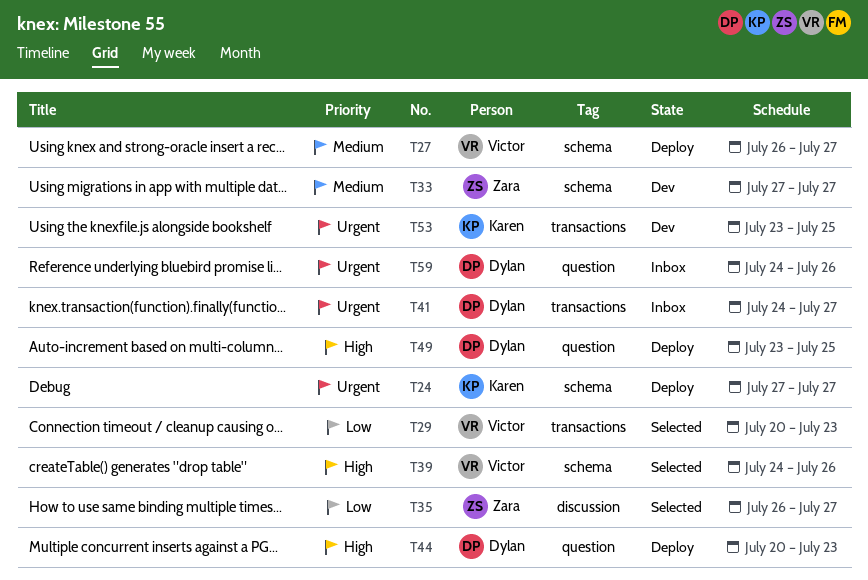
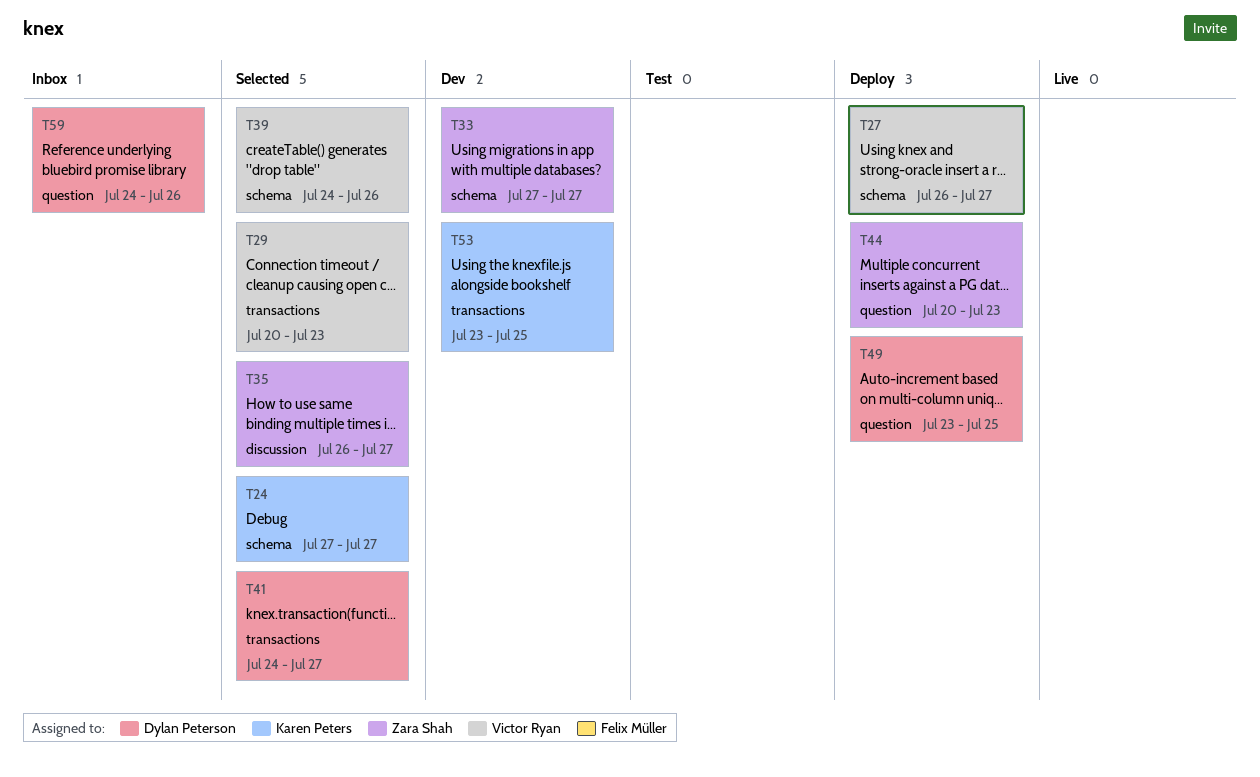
T24, status: Deploy -> Selected
T41, status: Inbox -> Selected
T44, owner: Dylan Peterson -> Zara Shah

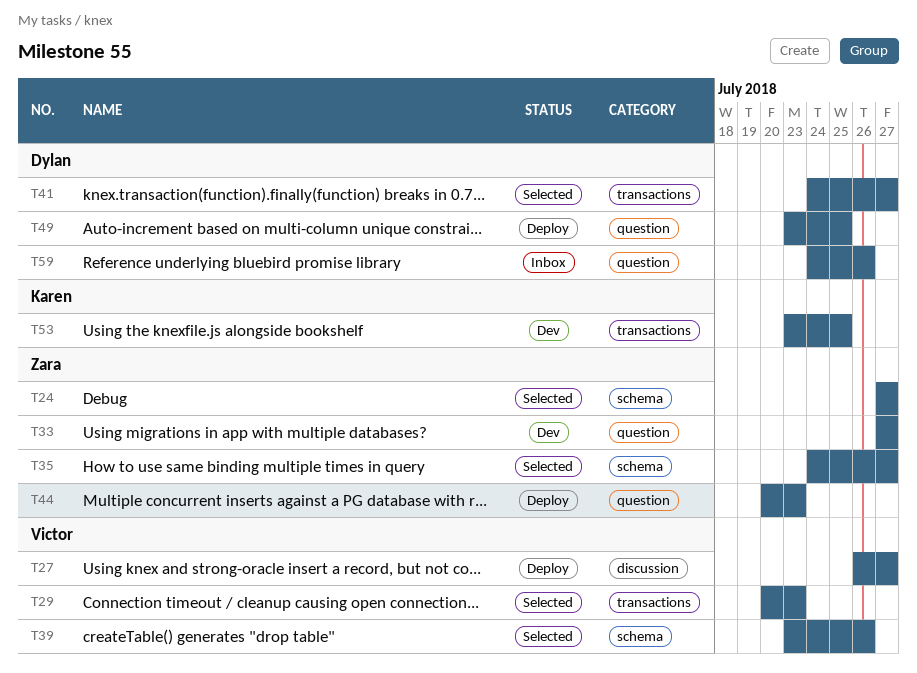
T24, owner: Karen Peters -> Zara Shah
T27, label: schema -> discussion
T33, label: schema -> question
T35, label: discussion -> schema
T35, start: Jul 26 -> Jul 24
T39, start: Jul 24 -> Jul 23

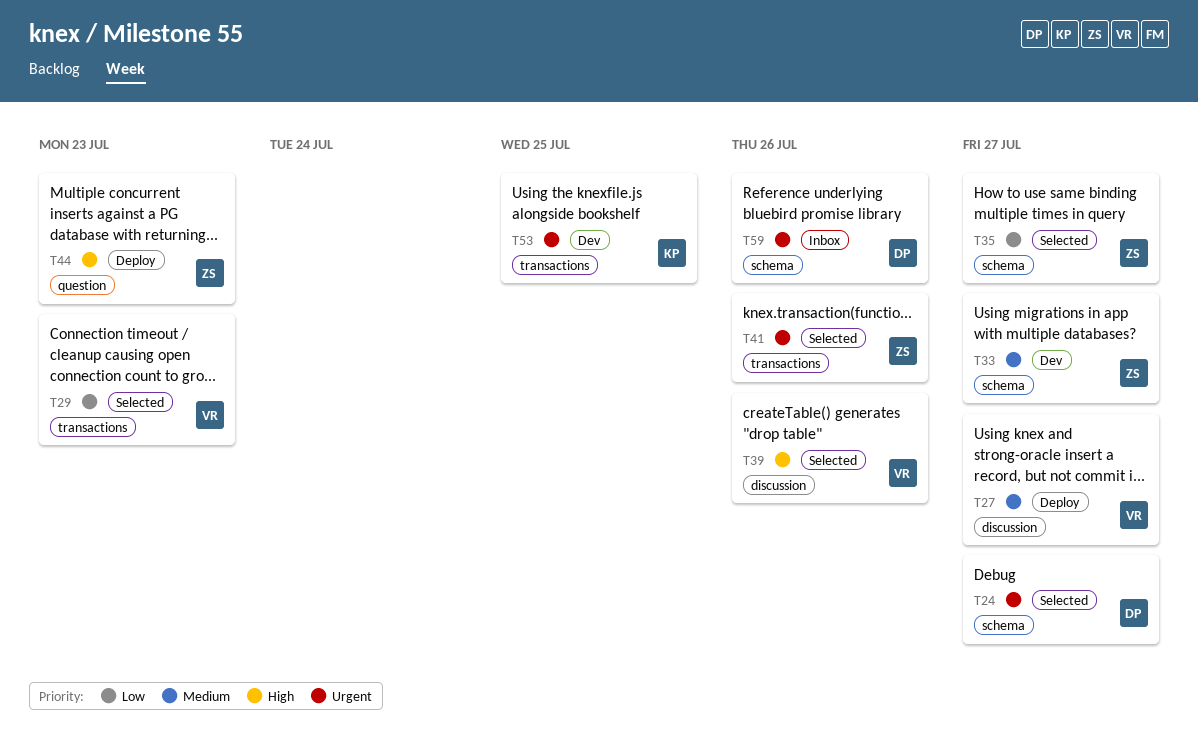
T24, owner: Zara -> Dylan
T33, label: question -> schema
T39, label: schema -> discussion
T41, owner: Dylan -> Zara
T41, due: Jul 27 -> Jul 26
T49: present -> none
T59, label: question -> schema

